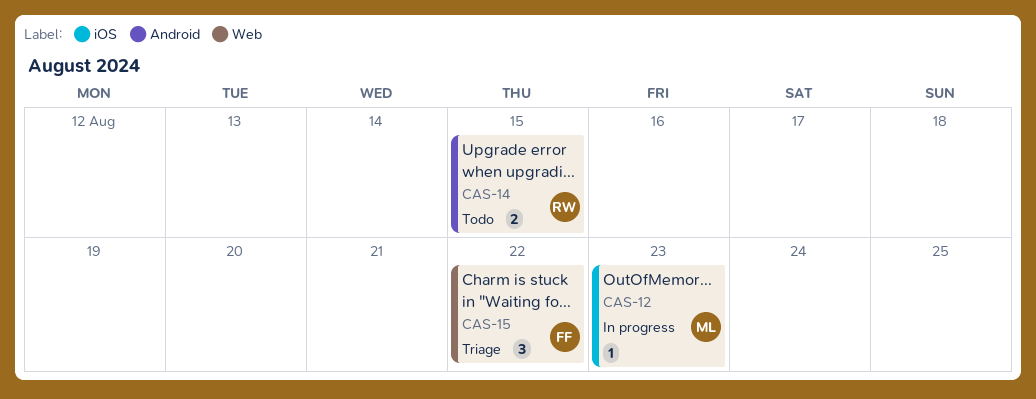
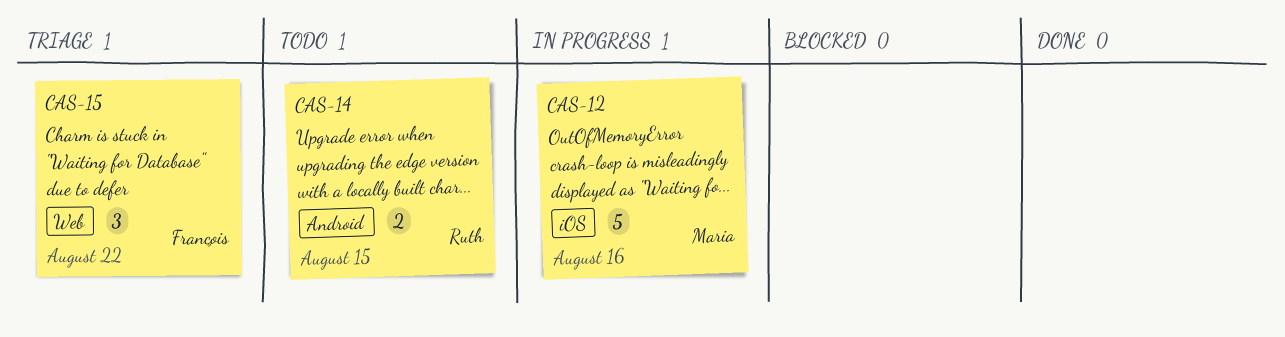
CAS-12, estimate: 1 -> 5
CAS-12, due: Aug 23 -> Aug 16

